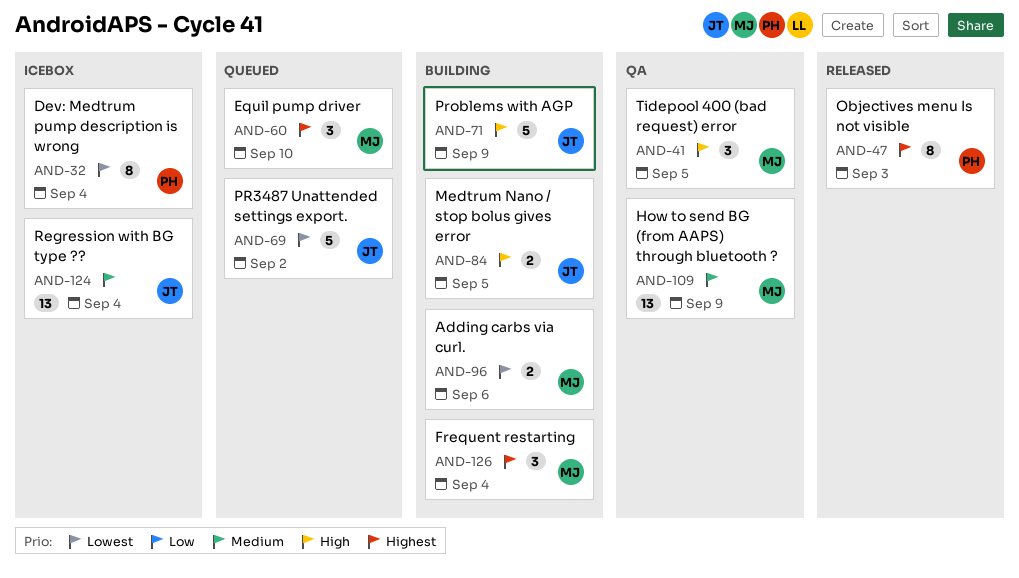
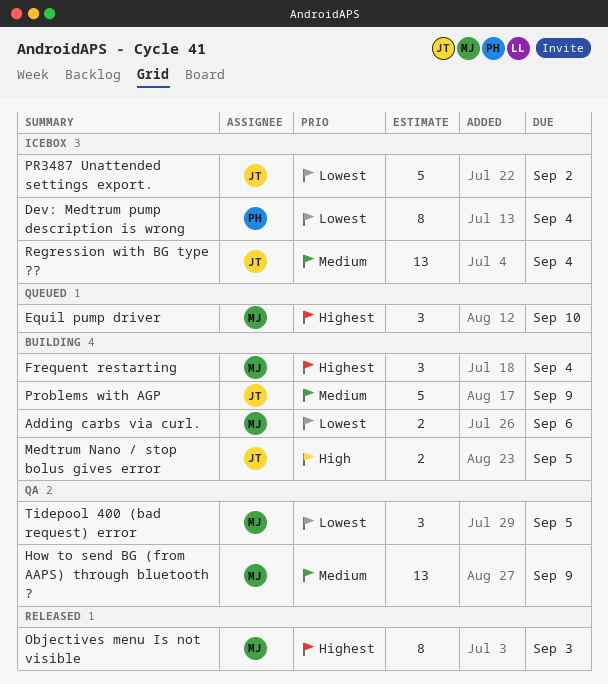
Objectives menu Is not visible, owner: PH -> MJ
PR3487 Unattended settings export., status: Queued -> Icebox
Problems with AGP, priority: High -> Medium
Tidepool 400 (bad request) error, priority: High -> Lowest

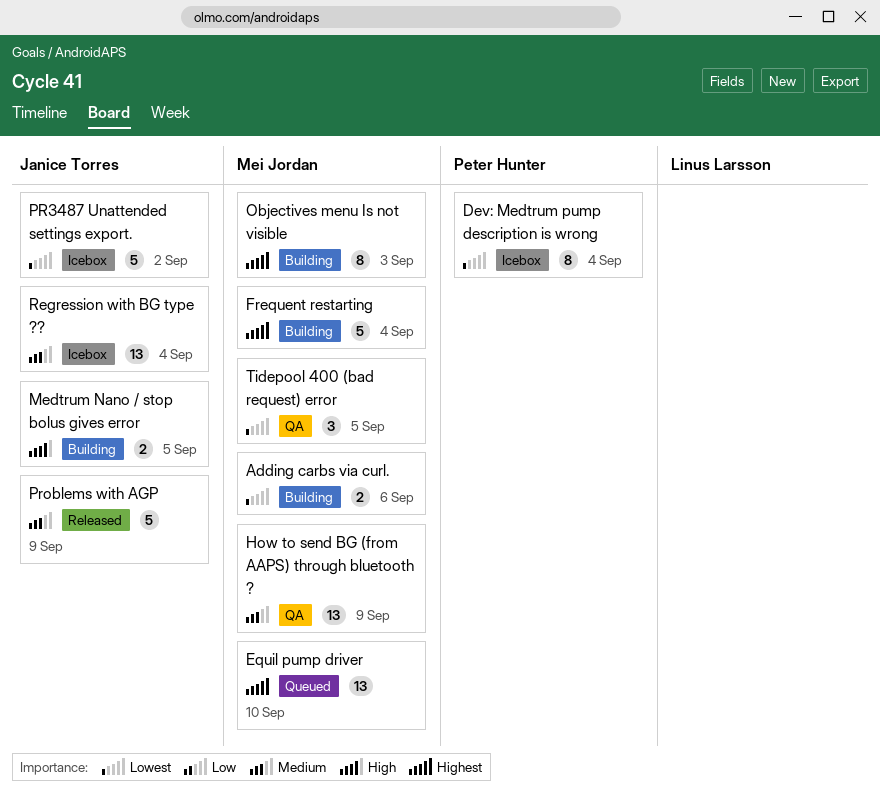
Equil pump driver, estimate: 3 -> 13
Frequent restarting, estimate: 3 -> 5
Objectives menu Is not visible, status: Released -> Building
Problems with AGP, status: Building -> Released

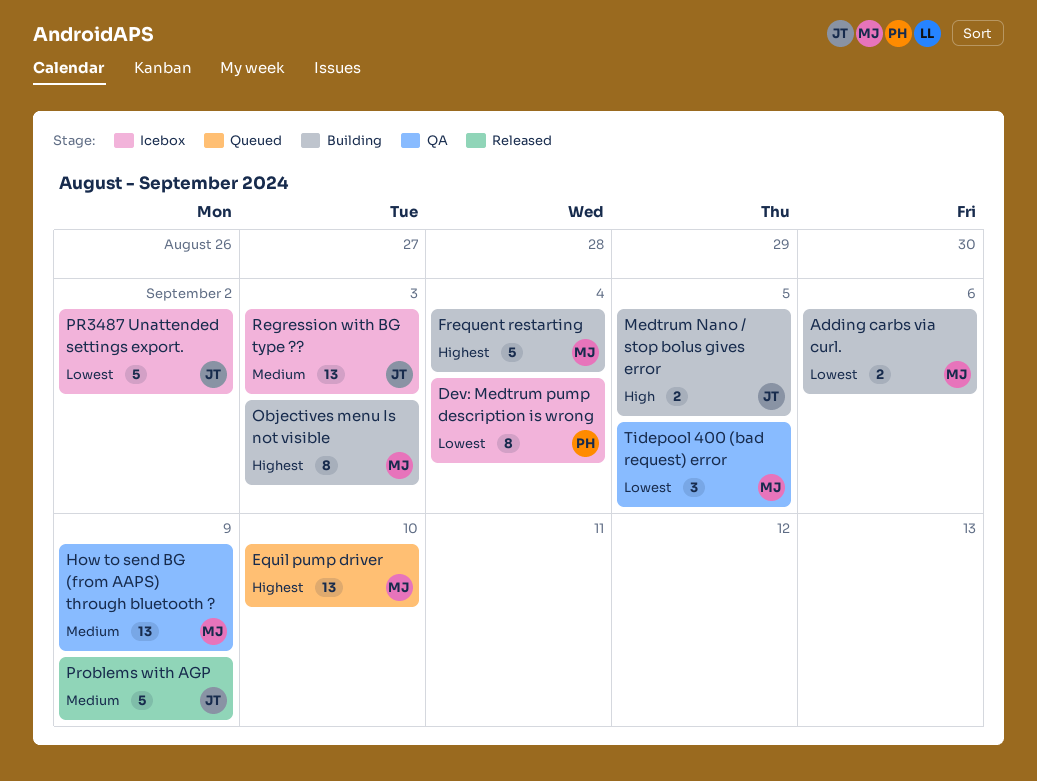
Regression with BG type ??, due: Sep 4 -> Sep 3

